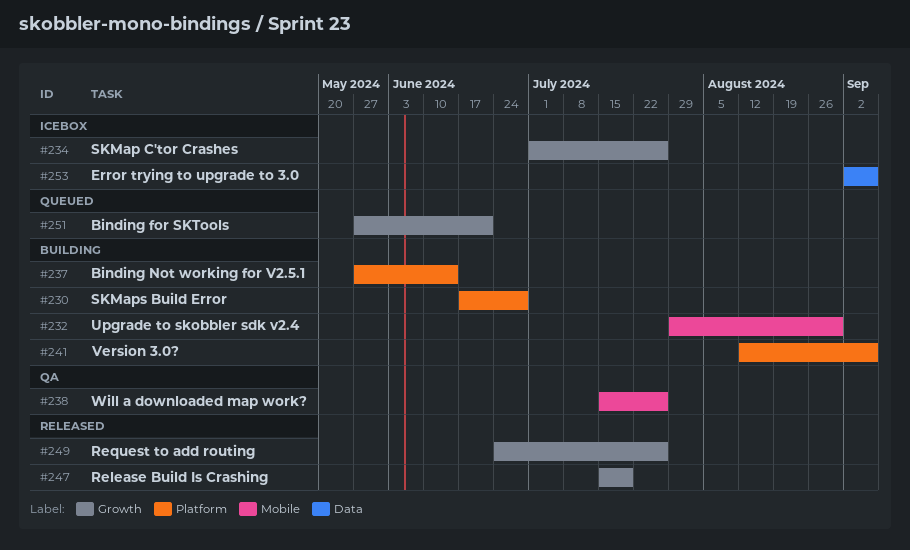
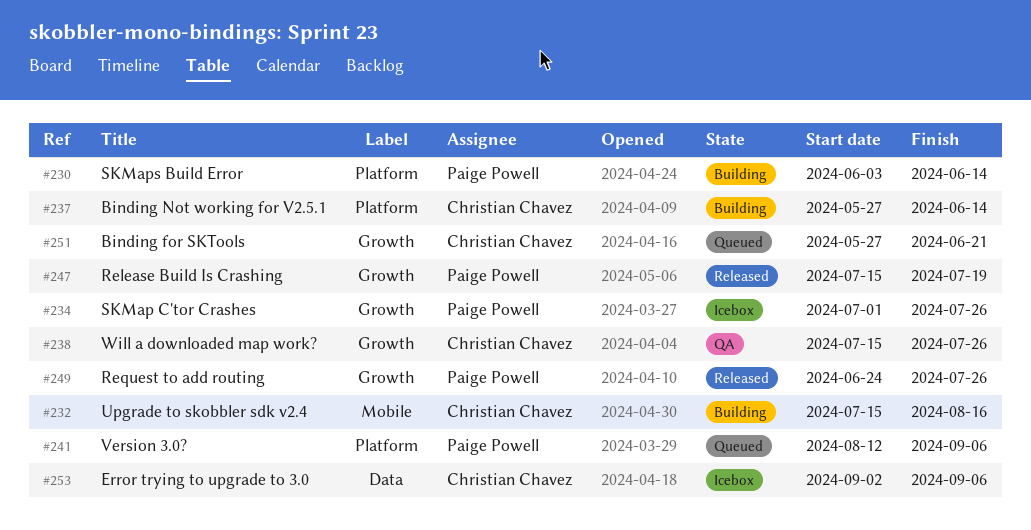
#230, start: Jun 17 -> Jun 3
#230, due: Jun 28 -> Jun 14
#232, start: Jul 29 -> Jul 15
#232, due: Aug 30 -> Aug 16
#238, label: Mobile -> Growth
#241, status: Building -> Queued

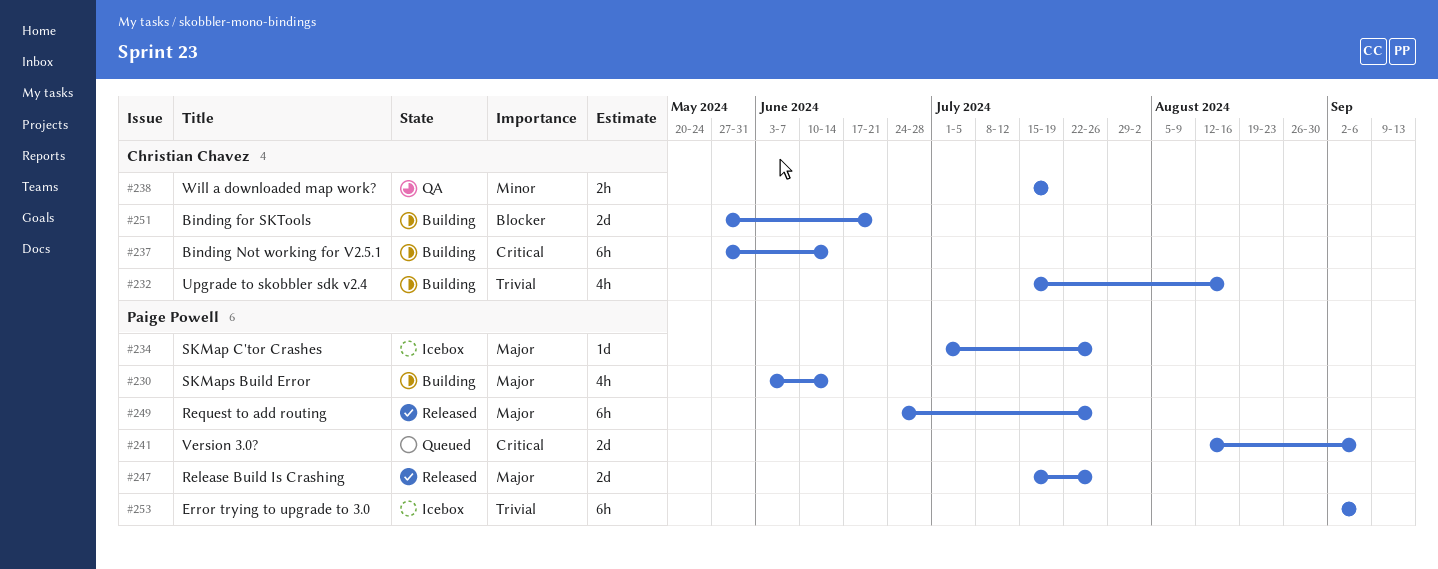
#238, due: Jul 26 -> Jul 19
#247, due: Jul 19 -> Jul 26
#251, status: Queued -> Building
#253, owner: Christian Chavez -> Paige Powell

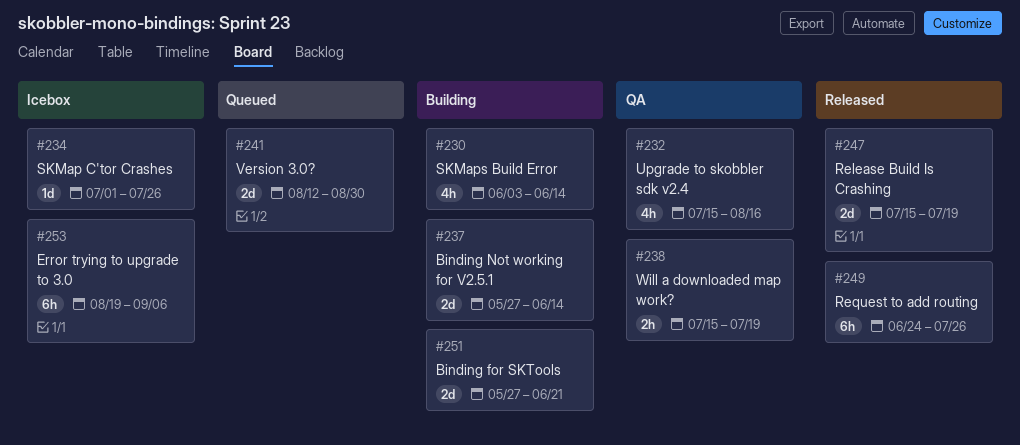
#232, status: Building -> QA
#237, estimate: 6h -> 2d
#241, due: Sep 6 -> Aug 30
#247, due: Jul 26 -> Jul 19
#253, start: Sep 2 -> Aug 19

